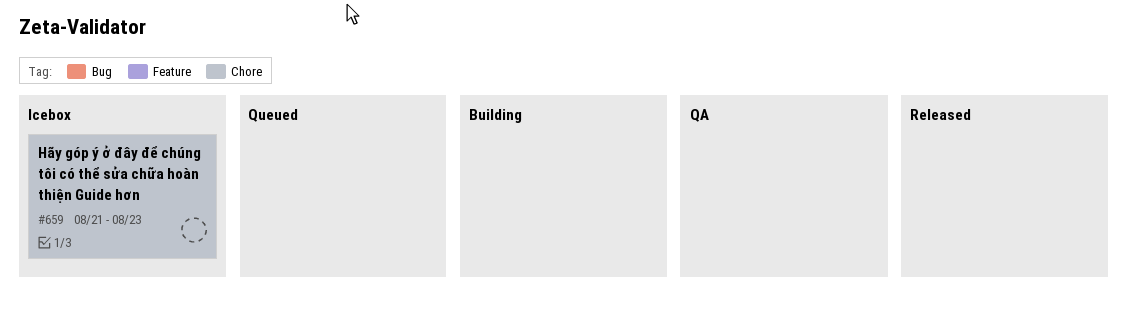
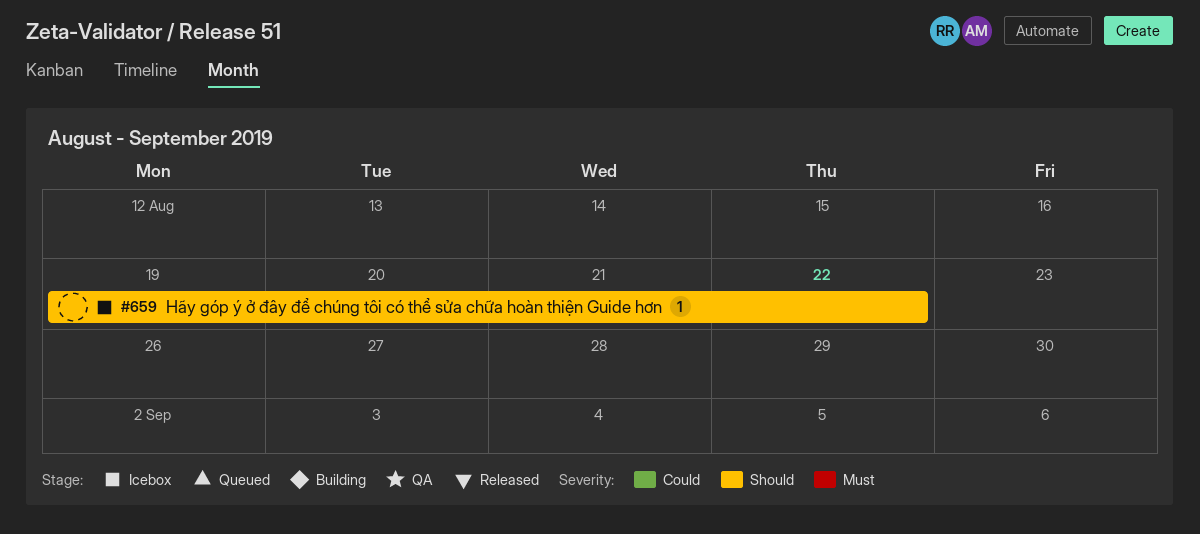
#659, start: Aug 21 -> Aug 19
#659, due: Aug 23 -> Aug 22

